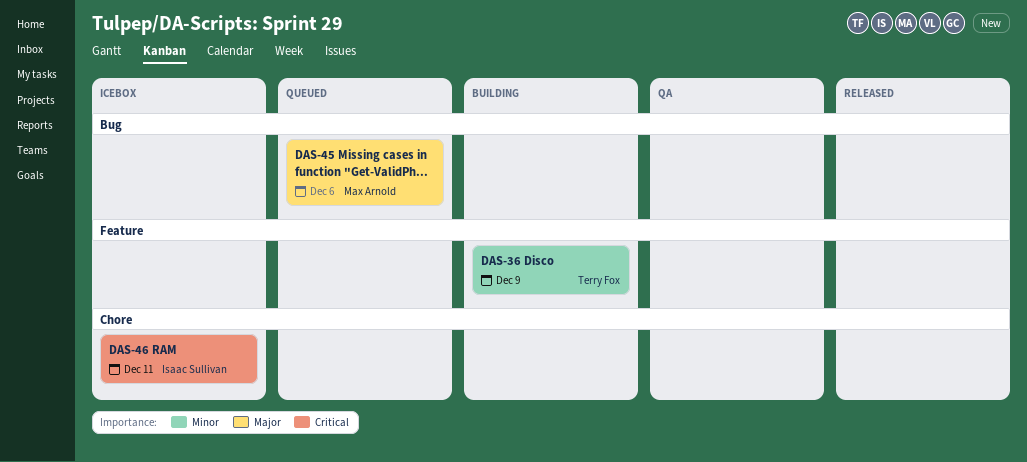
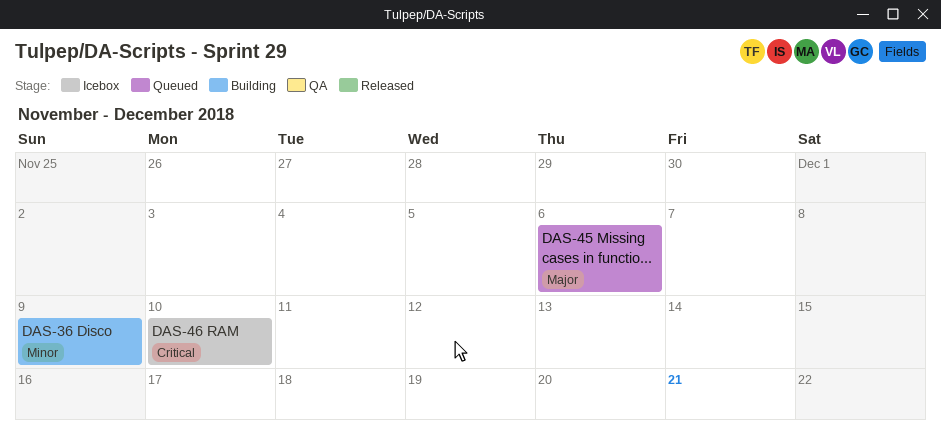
DAS-46, due: Dec 11 -> Dec 10

